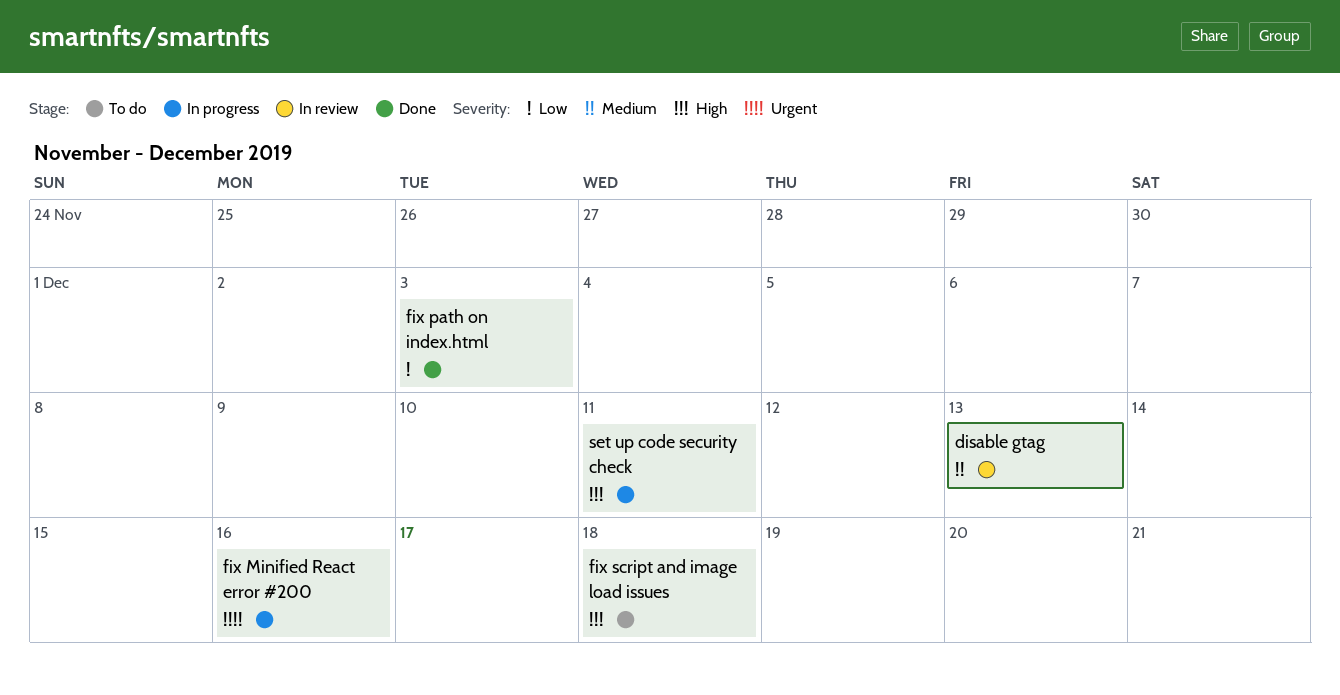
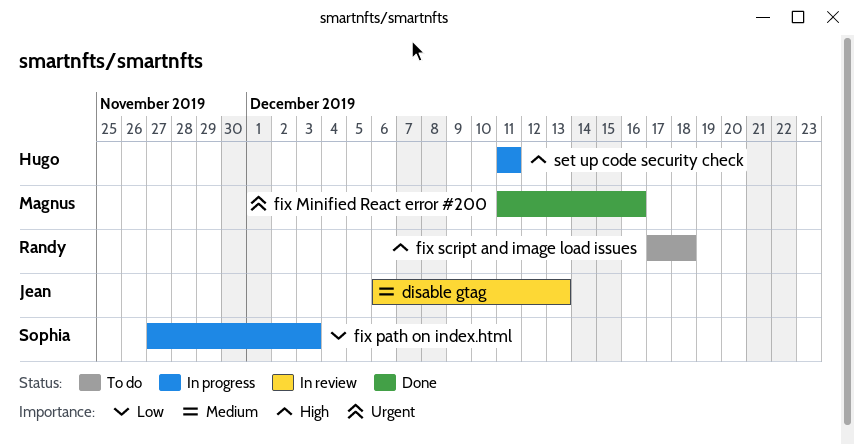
fix Minified React error #200, status: In progress -> Done
fix path on index.html, status: Done -> In progress

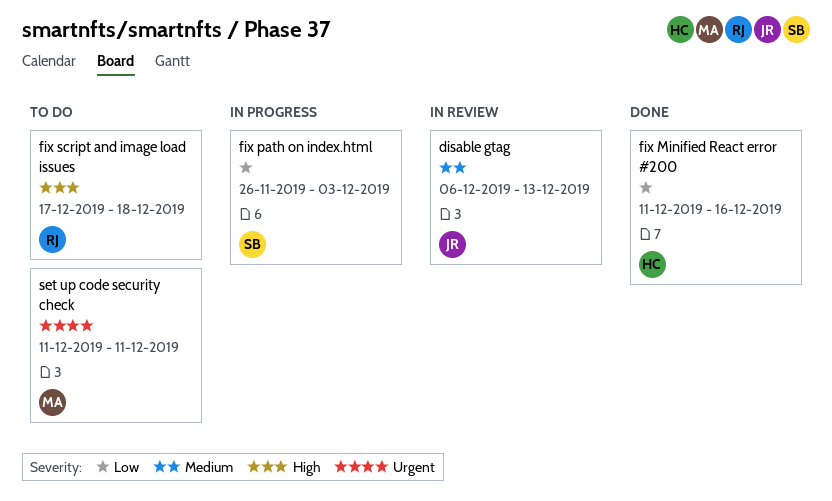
fix Minified React error #200, owner: Magnus -> Hugo
fix Minified React error #200, priority: Urgent -> Low
fix path on index.html, start: Nov 27 -> Nov 26
set up code security check, status: In progress -> To do
set up code security check, owner: Hugo -> Magnus
set up code security check, priority: High -> Urgent

